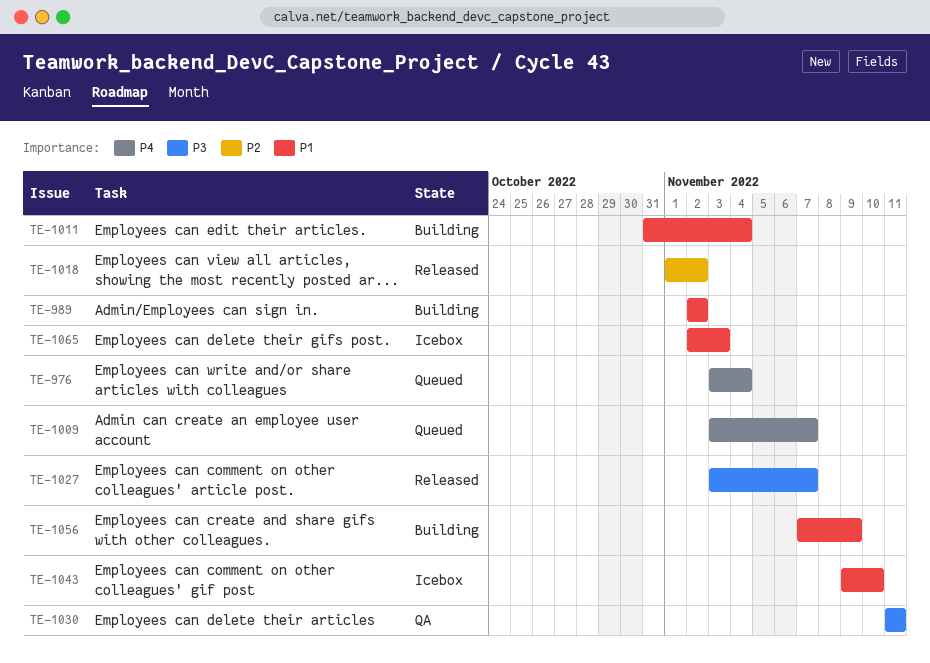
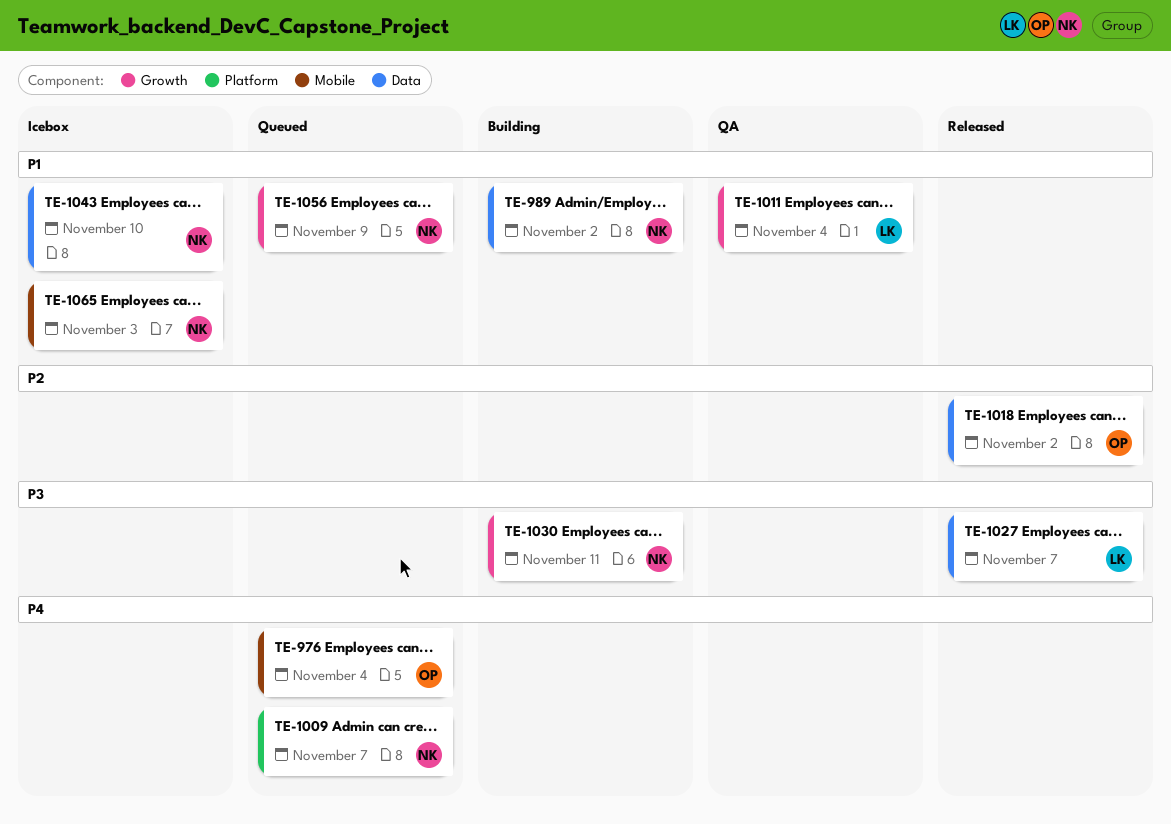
TE-1011, status: Building -> QA
TE-1030, status: QA -> Building
TE-1056, status: Building -> Queued

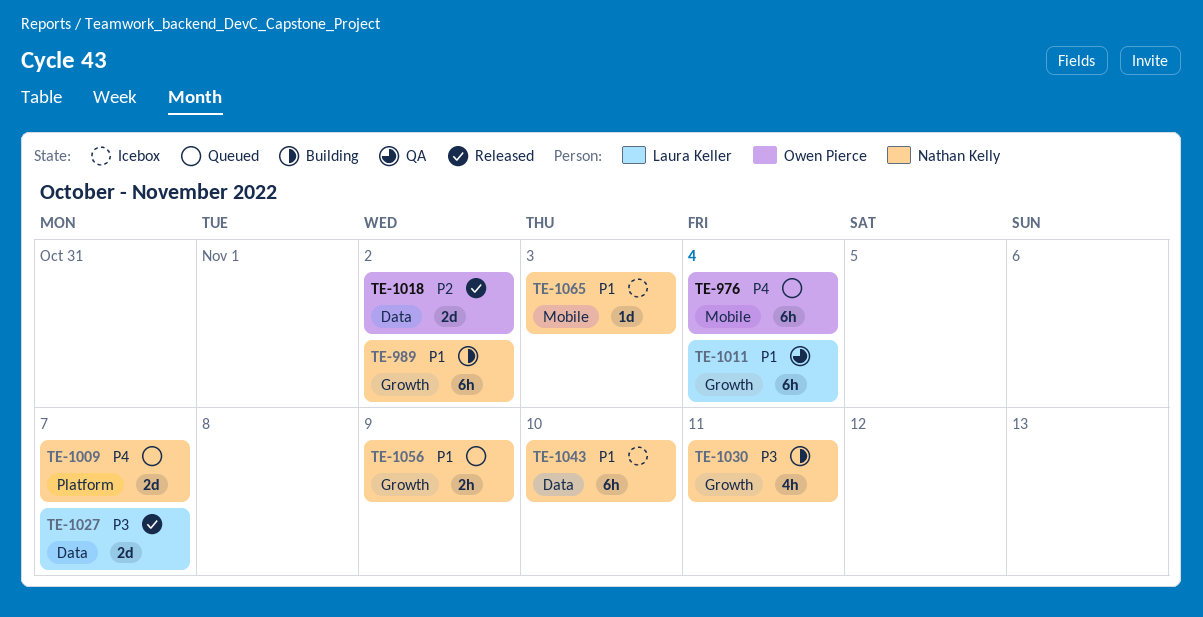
TE-989, label: Data -> Growth

